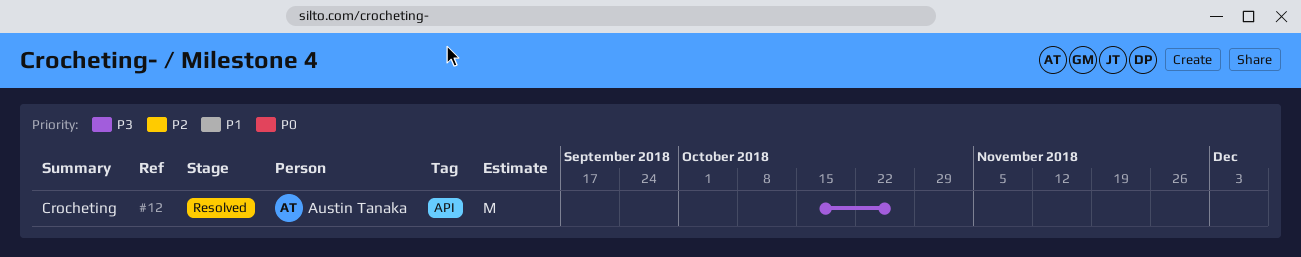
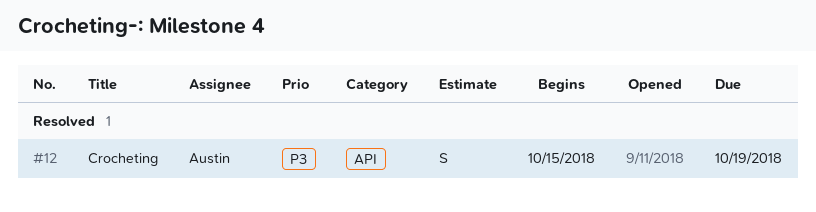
#12, estimate: M -> S
#12, due: Oct 26 -> Oct 19

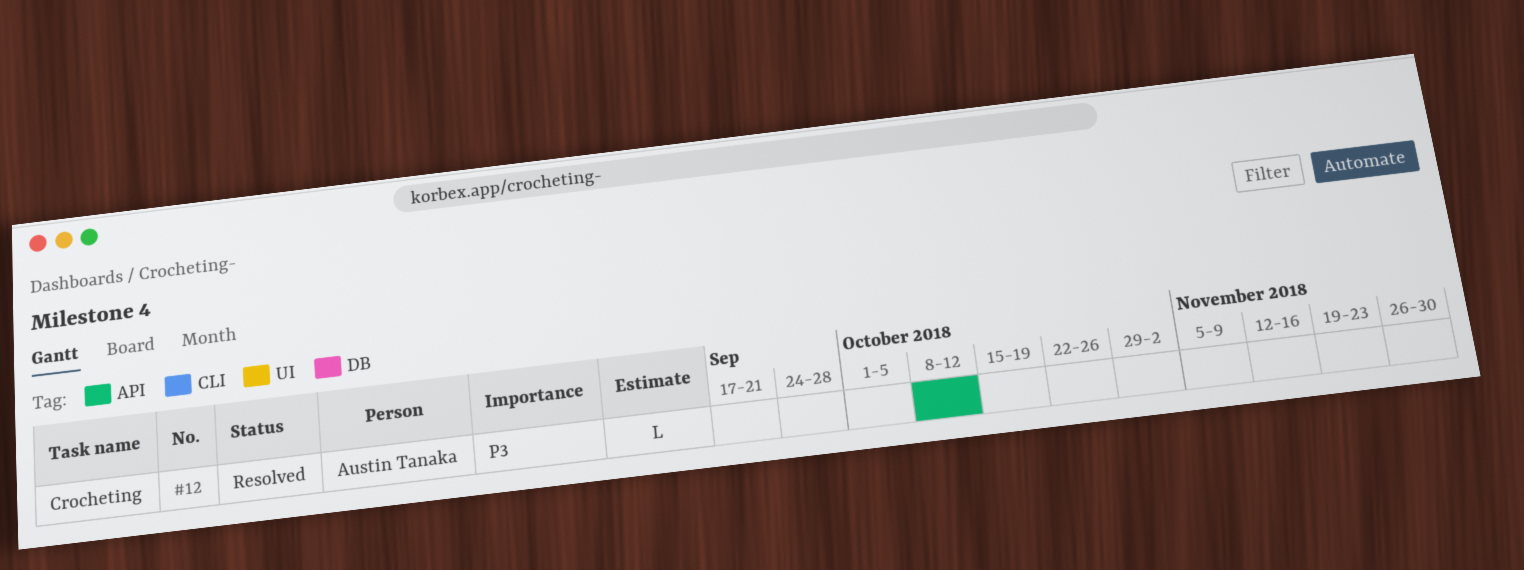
#12, estimate: S -> L
#12, start: Oct 15 -> Oct 8
#12, due: Oct 19 -> Oct 12

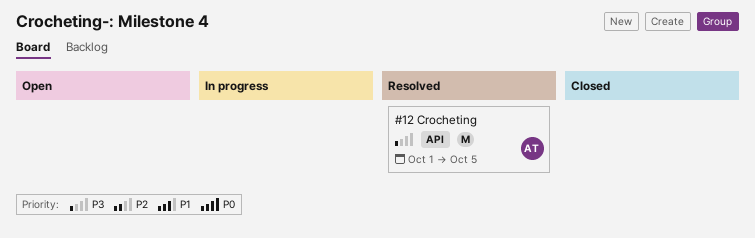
#12, estimate: L -> M
#12, start: Oct 8 -> Oct 1
#12, due: Oct 12 -> Oct 5

